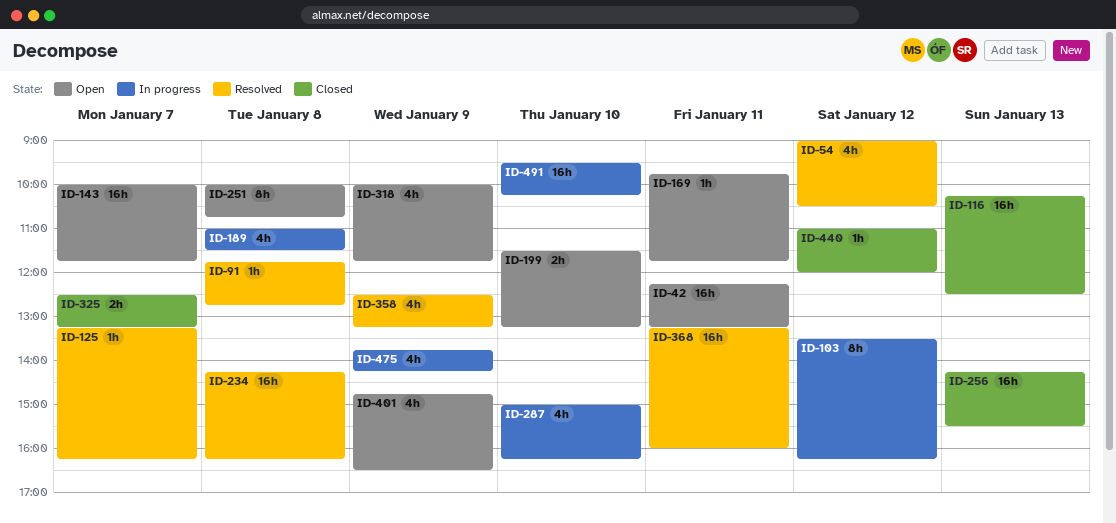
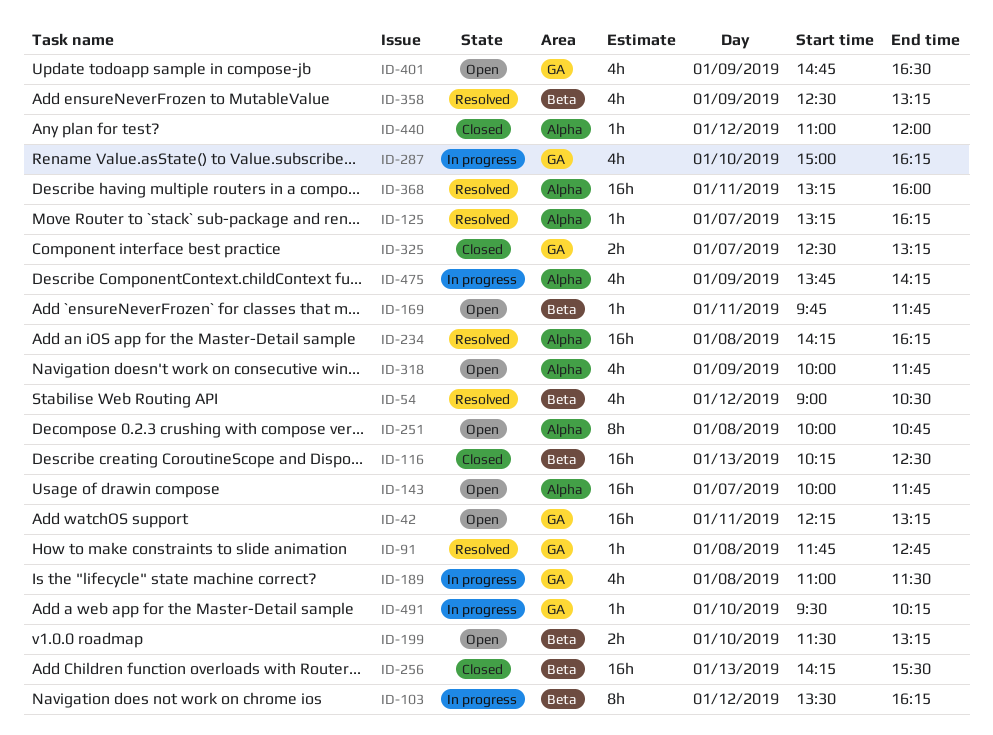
ID-491, estimate: 16h -> 1h

